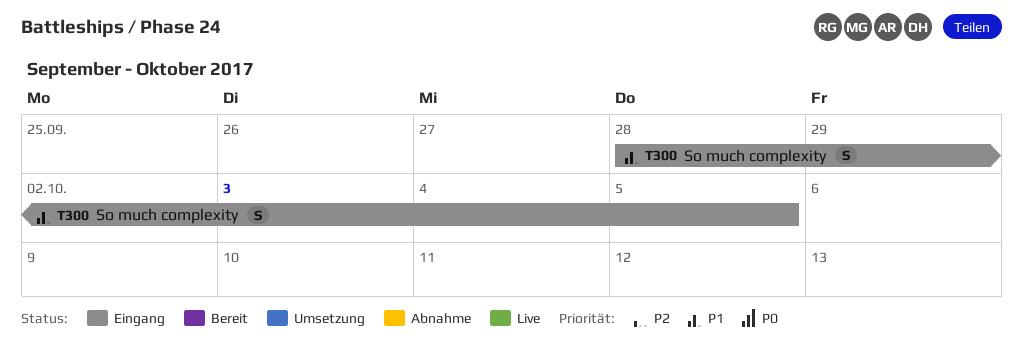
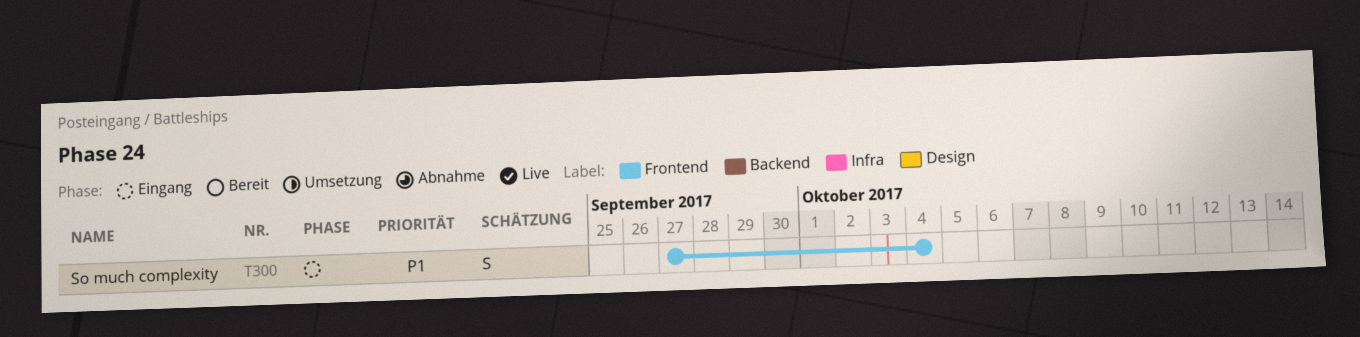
T300, start: Sep 28 -> Sep 27
T300, due: Oct 5 -> Oct 4

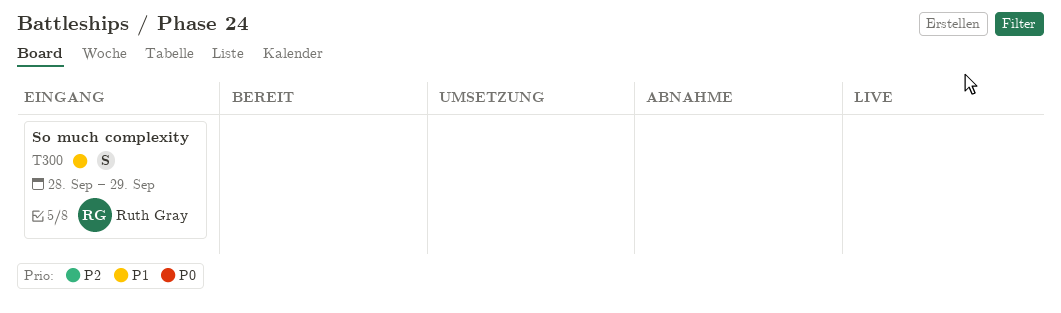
T300, start: Sep 27 -> Sep 28
T300, due: Oct 4 -> Sep 29

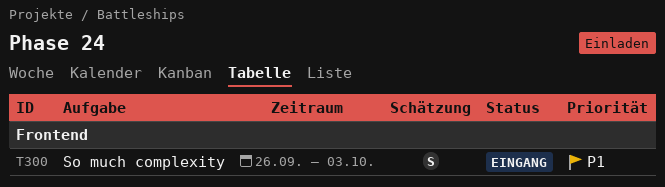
T300, start: Sep 28 -> Sep 26
T300, due: Sep 29 -> Oct 3

